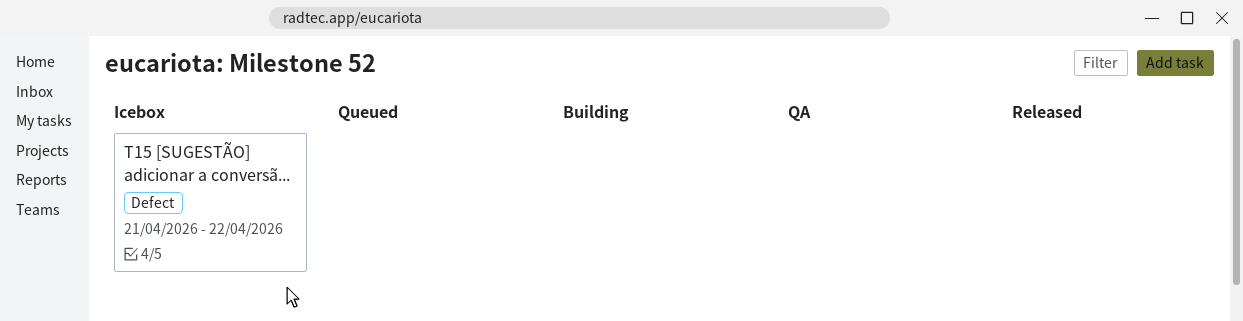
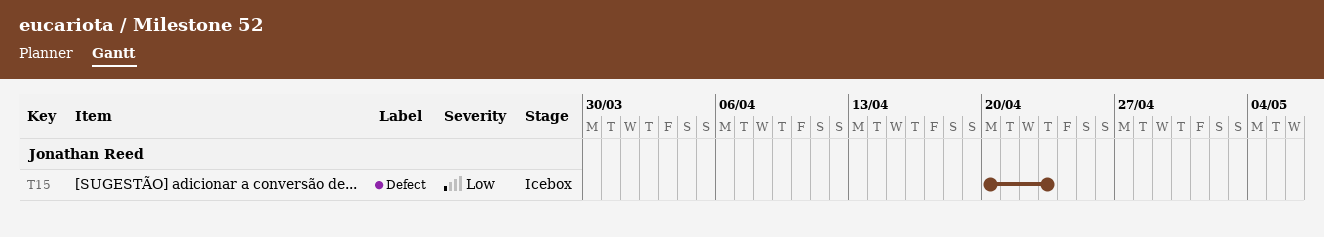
T15, start: Apr 21 -> Apr 20
T15, due: Apr 22 -> Apr 23

